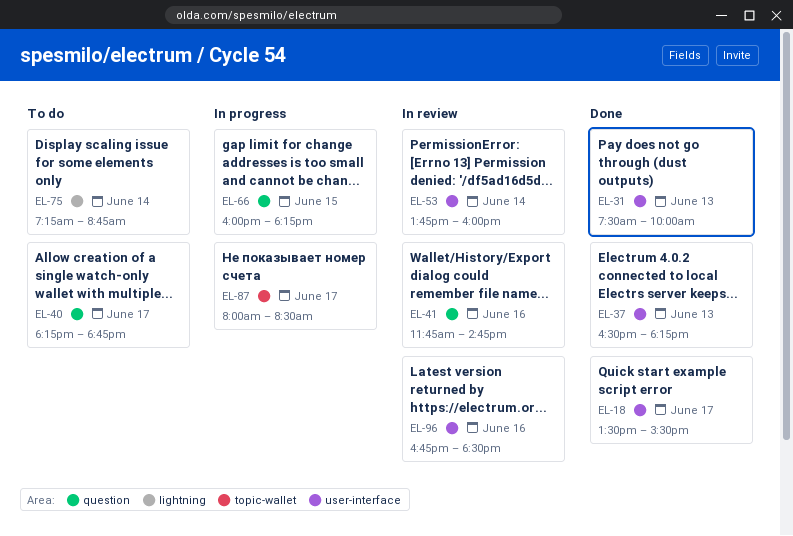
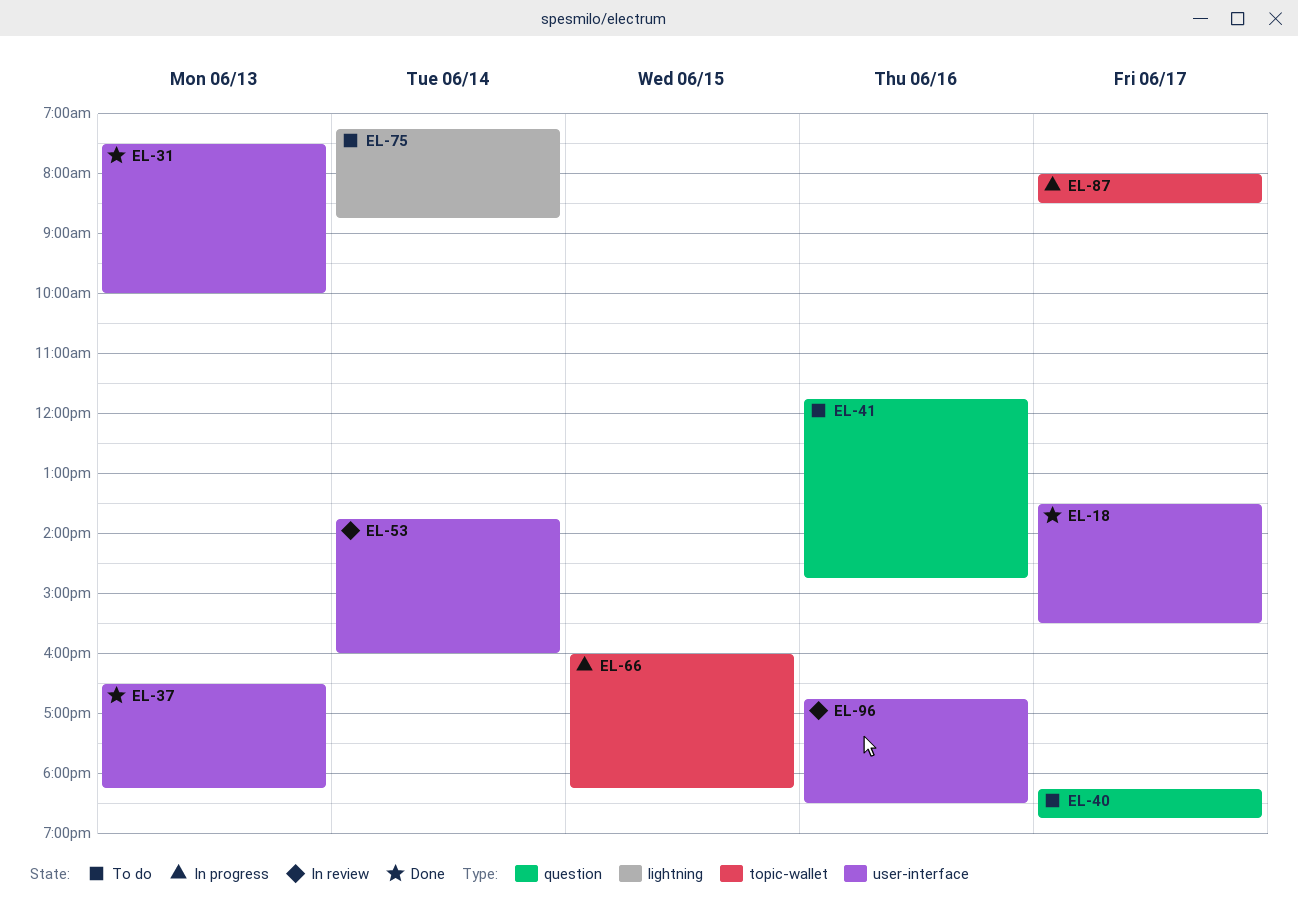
EL-41, status: In review -> To do
EL-66, label: question -> topic-wallet

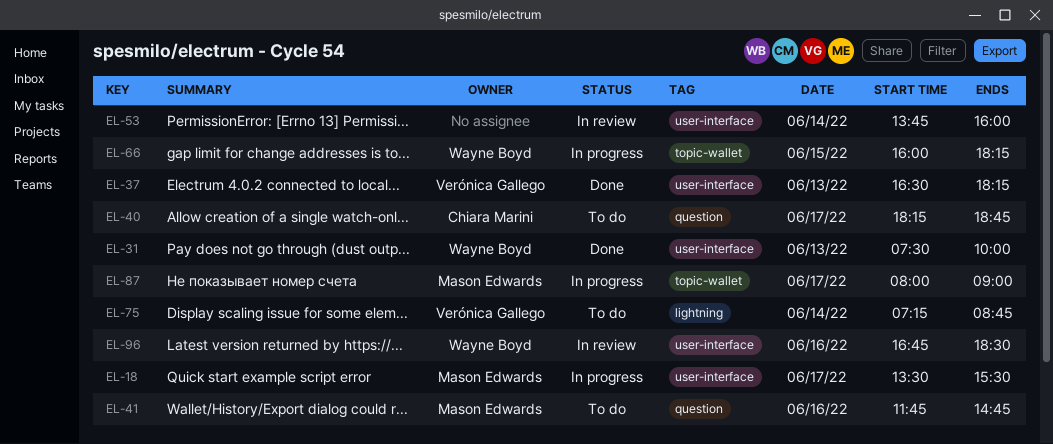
EL-18, status: Done -> In progress
EL-87, ends: 08:30 -> 09:00

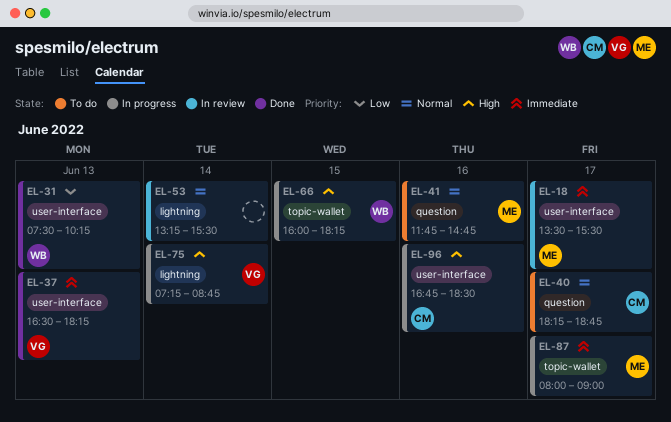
EL-18, status: In progress -> In review
EL-31, ends: 10:00 -> 10:15
EL-53, label: user-interface -> lightning
EL-53, begins: 13:45 -> 13:15
EL-53, ends: 16:00 -> 15:30
EL-75, status: To do -> In progress
EL-96, status: In review -> In progress
EL-96, owner: Wayne Boyd -> Chiara Marini

